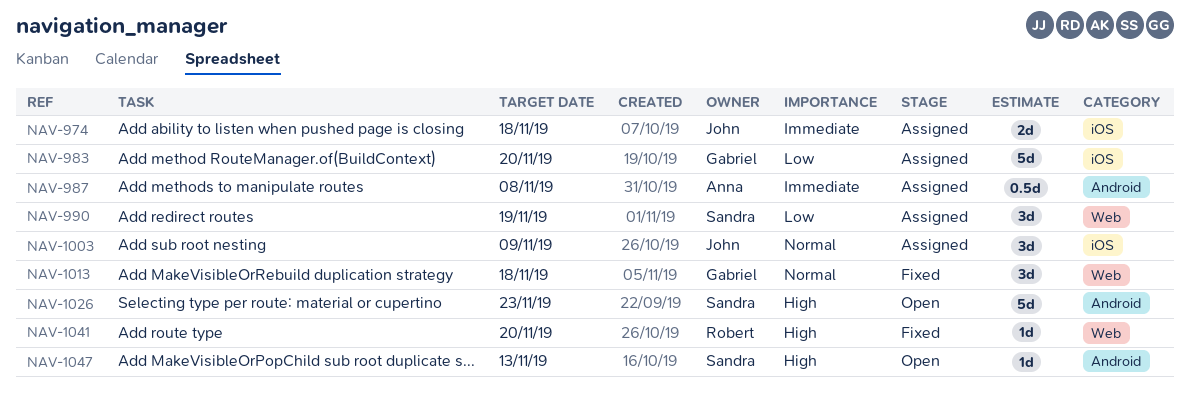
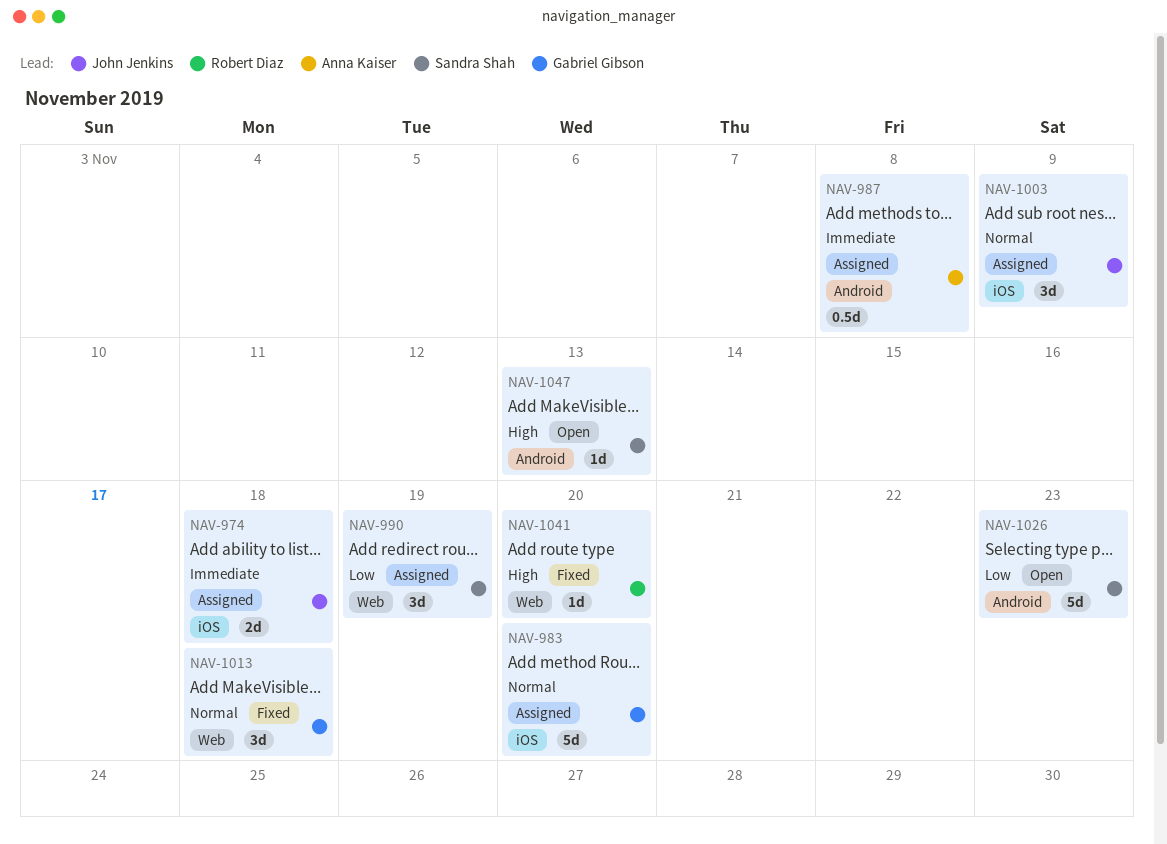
NAV-983, priority: Low -> Normal
NAV-1026, priority: High -> Low

